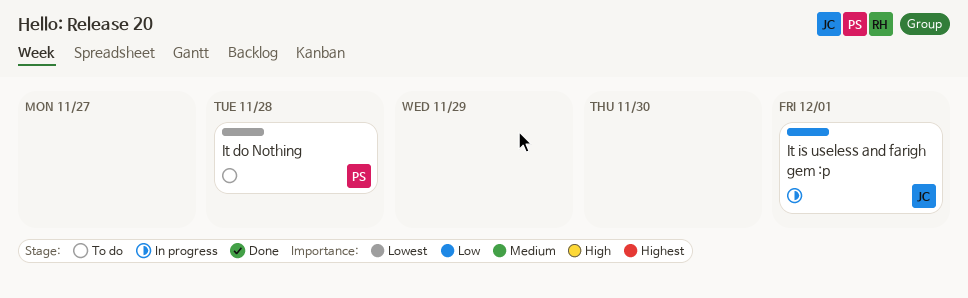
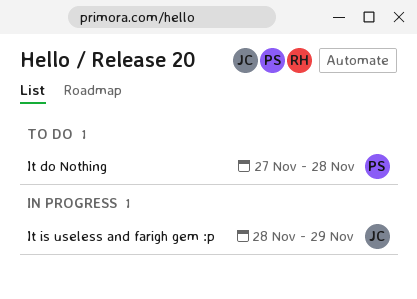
It is useless and farigh gem :p, due: Dec 1 -> Nov 29

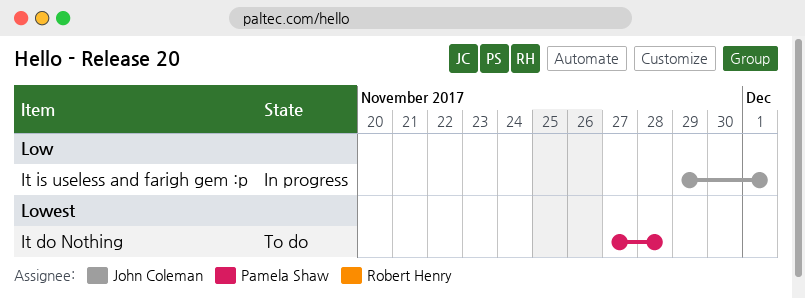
It is useless and farigh gem :p, start: Nov 28 -> Nov 29
It is useless and farigh gem :p, due: Nov 29 -> Dec 1

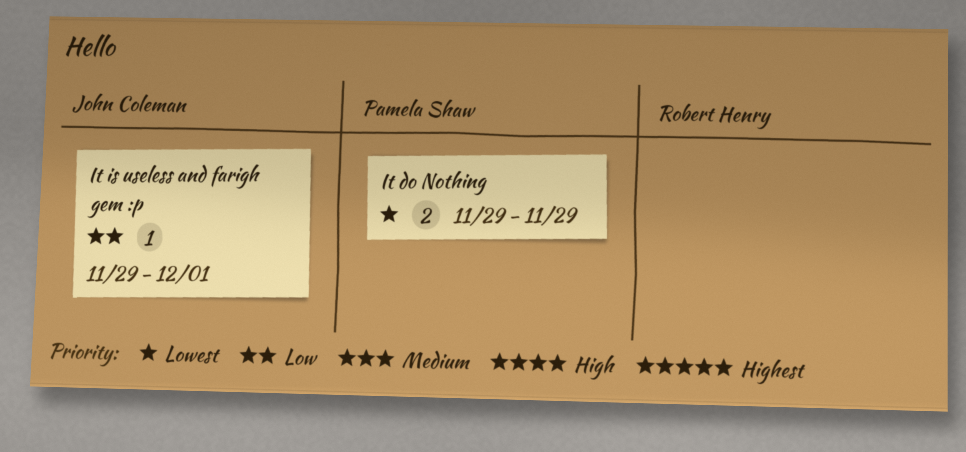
It do Nothing, start: Nov 27 -> Nov 29
It do Nothing, due: Nov 28 -> Nov 29

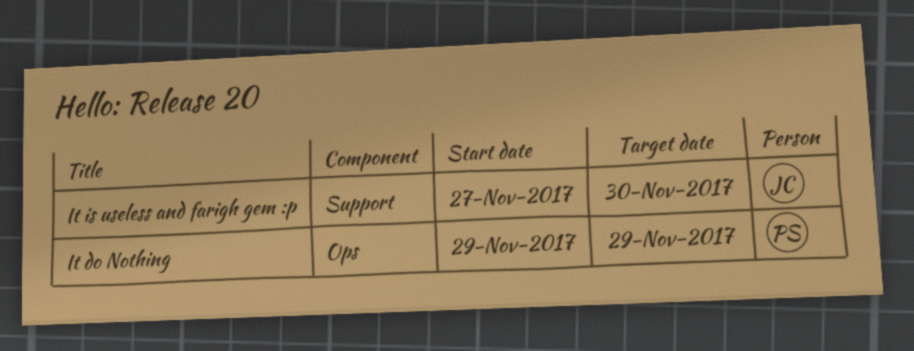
It is useless and farigh gem :p, start: Nov 29 -> Nov 27
It is useless and farigh gem :p, due: Dec 1 -> Nov 30

